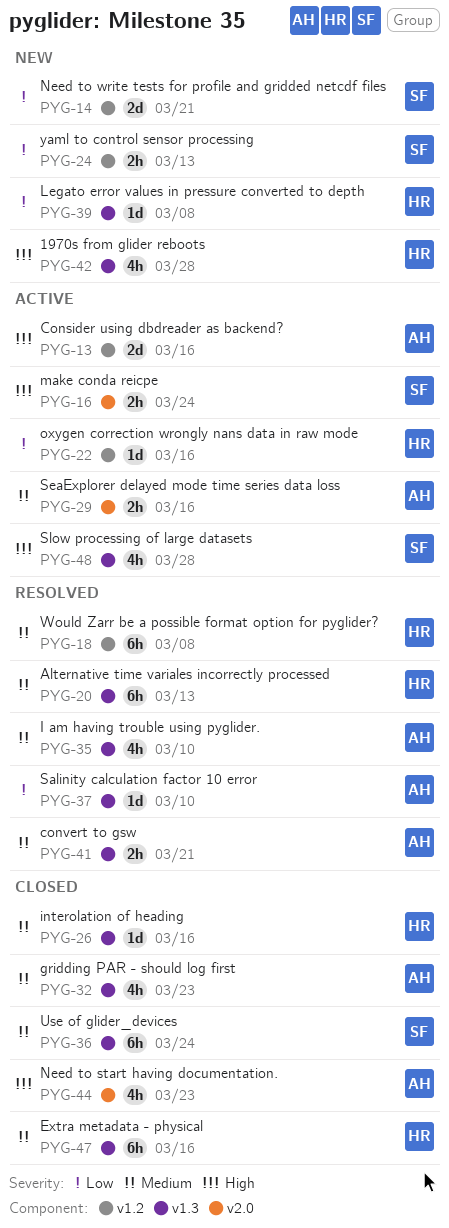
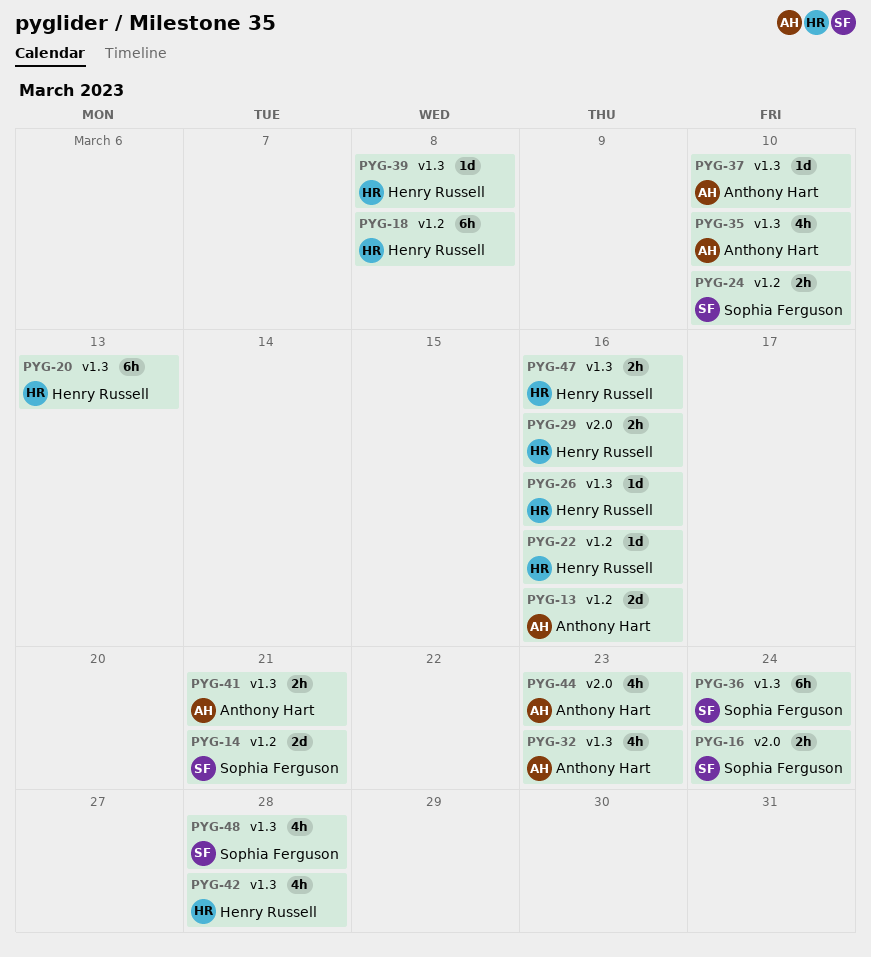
PYG-24, due: Mar 13 -> Mar 10
PYG-29, owner: Anthony Hart -> Henry Russell
PYG-47, estimate: 6h -> 2h

